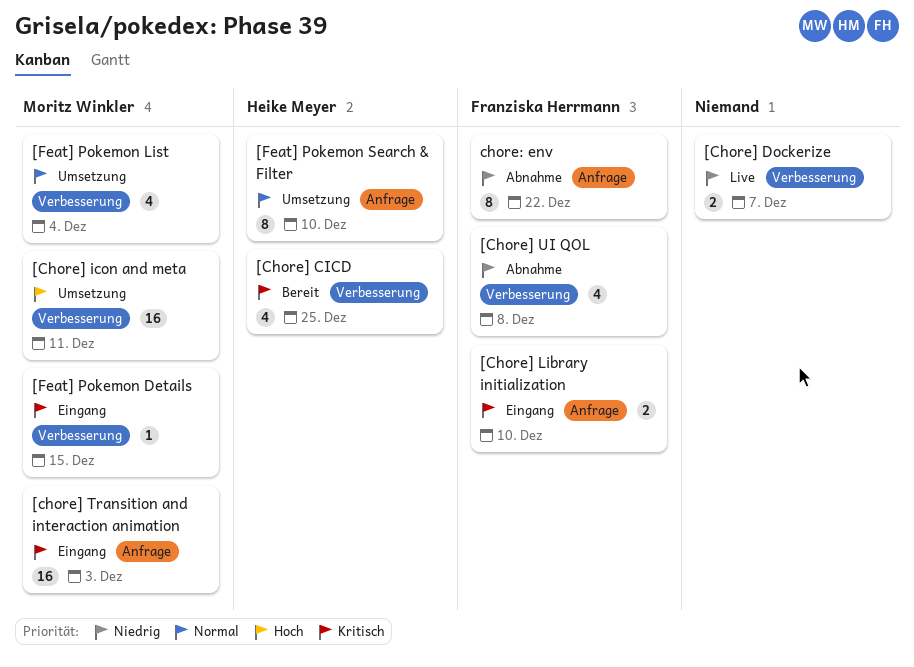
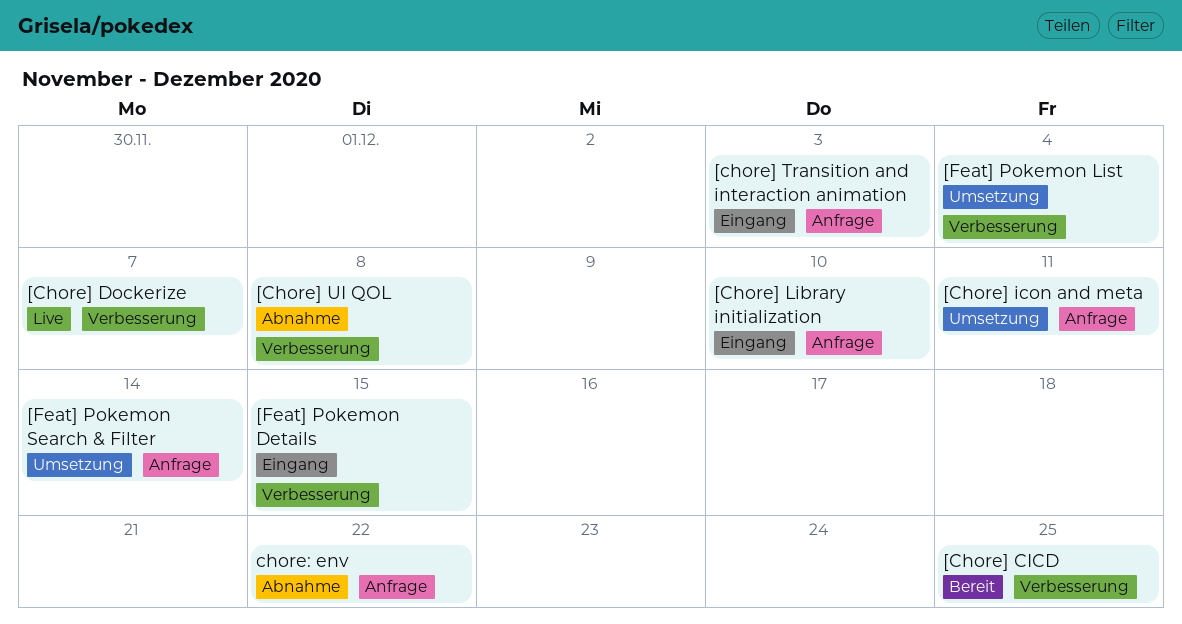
[Chore] icon and meta, label: Verbesserung -> Anfrage
[Feat] Pokemon Search & Filter, due: Dec 10 -> Dec 14

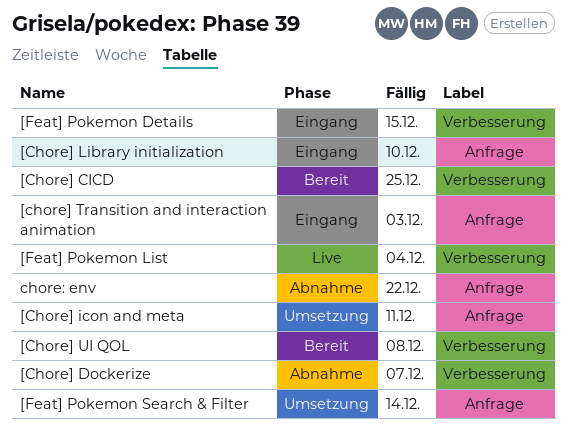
[Chore] Dockerize, status: Live -> Abnahme
[Chore] UI QOL, status: Abnahme -> Bereit
[Feat] Pokemon List, status: Umsetzung -> Live

